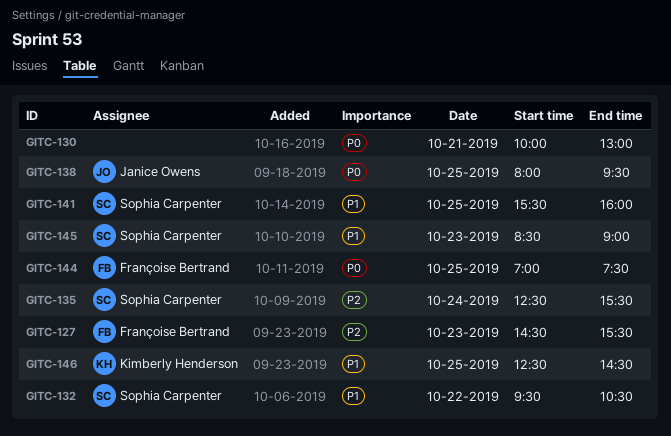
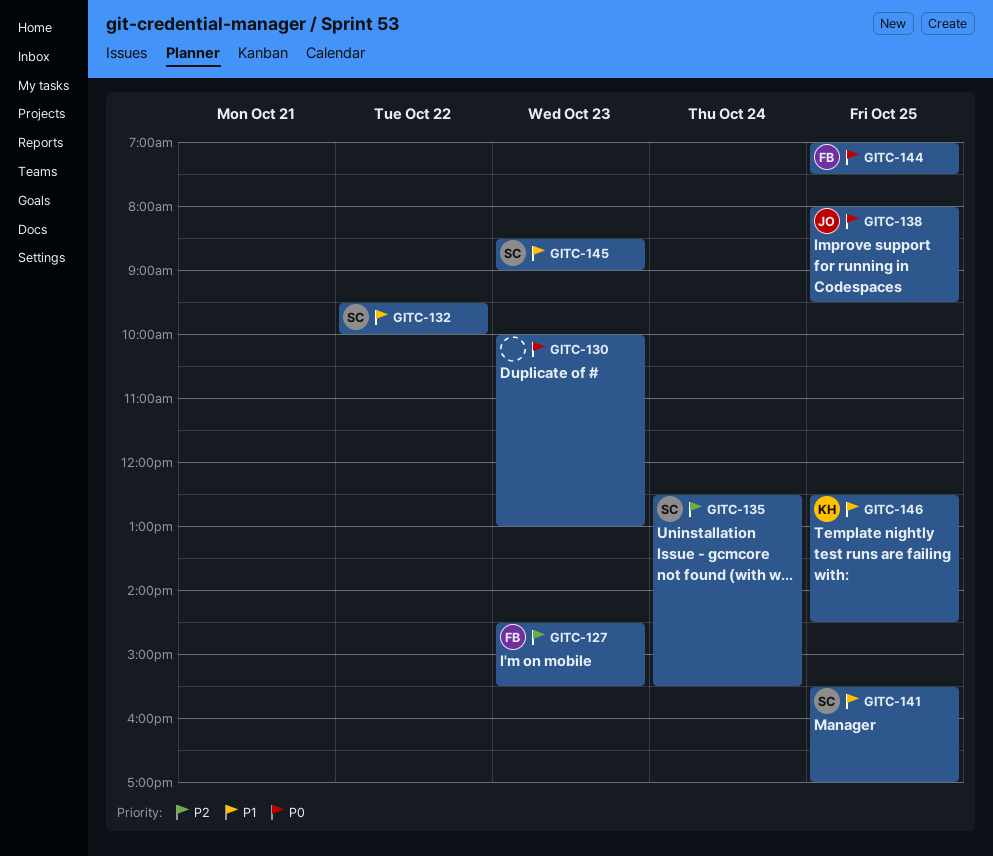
GITC-130, day: Oct 21 -> Oct 23
GITC-132, ends: 10:30 -> 10:00
GITC-141, ends: 16:00 -> 17:00

